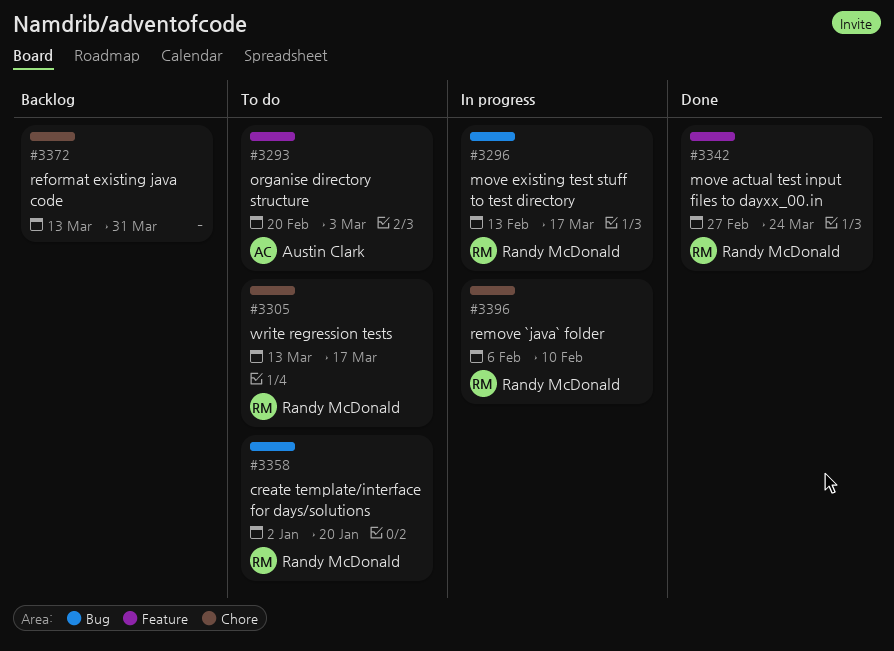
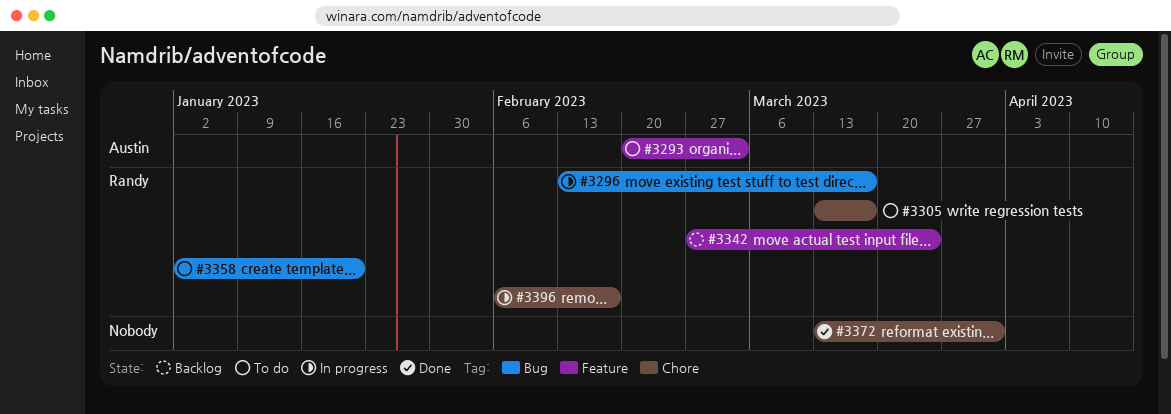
#3342, status: Done -> Backlog
#3372, status: Backlog -> Done
#3396, due: Feb 10 -> Feb 17

